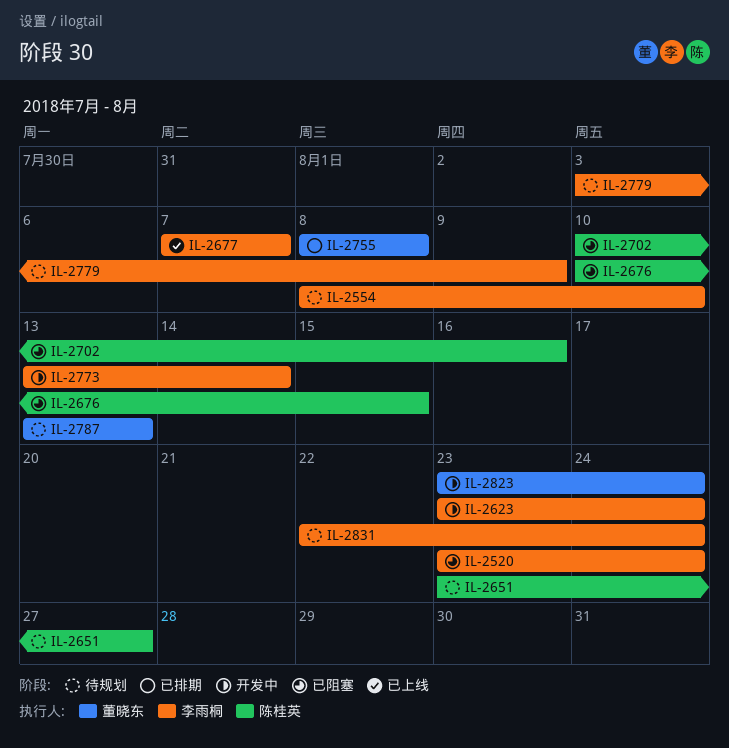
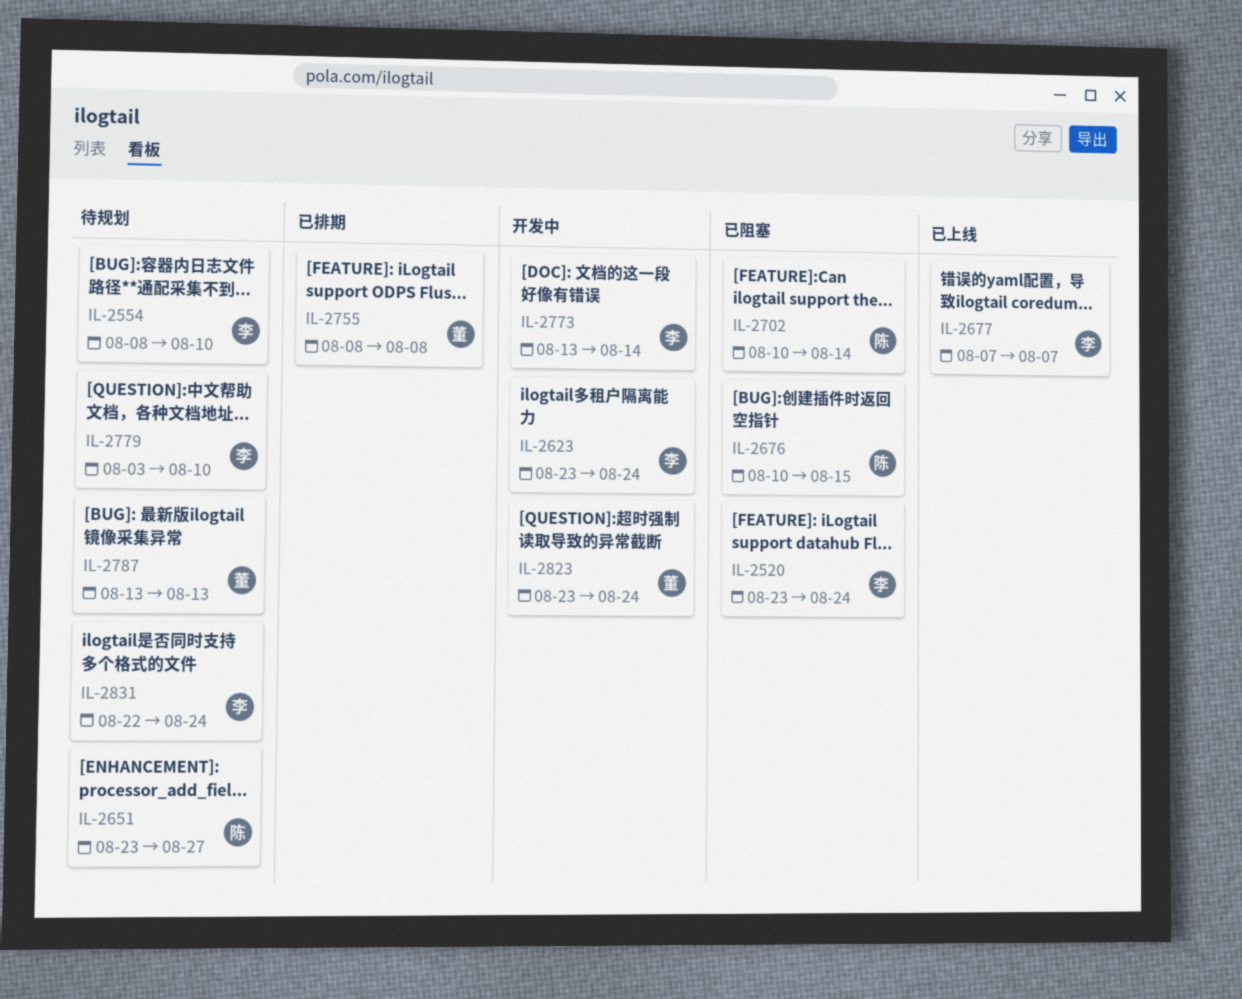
IL-2702, due: Aug 16 -> Aug 14
IL-2779, due: Aug 9 -> Aug 10

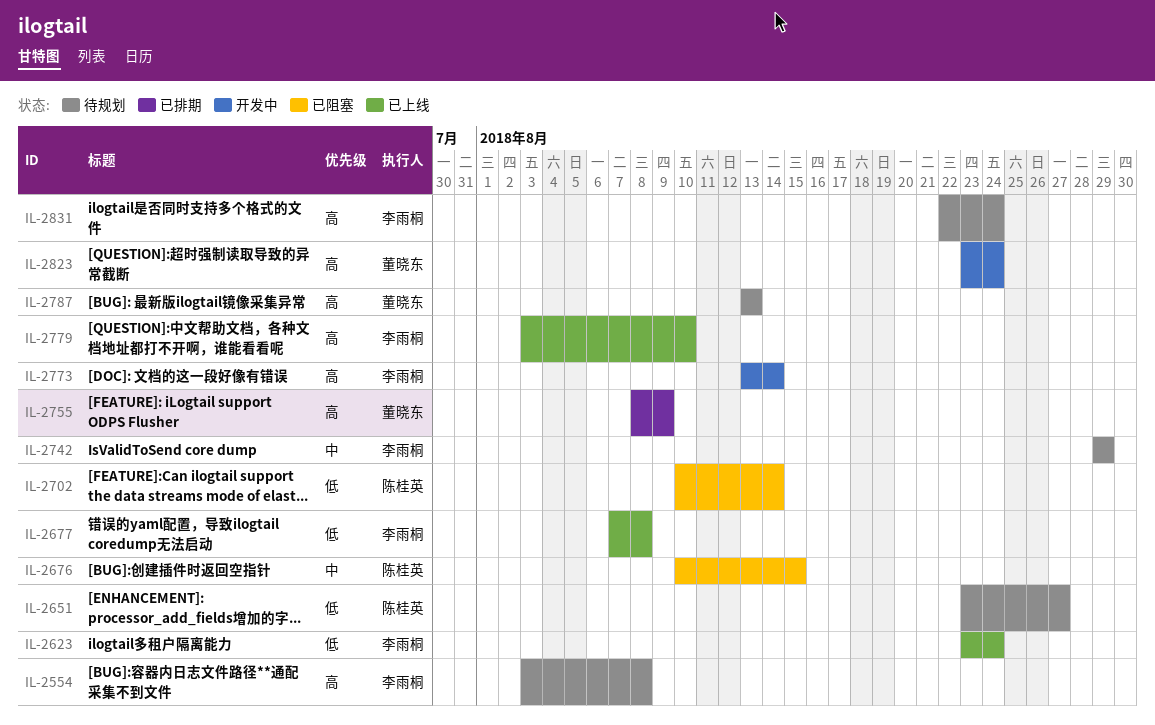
IL-2520: present -> none
IL-2554, start: Aug 8 -> Aug 3
IL-2554, due: Aug 10 -> Aug 8
IL-2623, status: 开发中 -> 已上线
IL-2677, due: Aug 7 -> Aug 8
IL-2742: none -> present
IL-2755, due: Aug 8 -> Aug 9
IL-2779, status: 待规划 -> 已上线

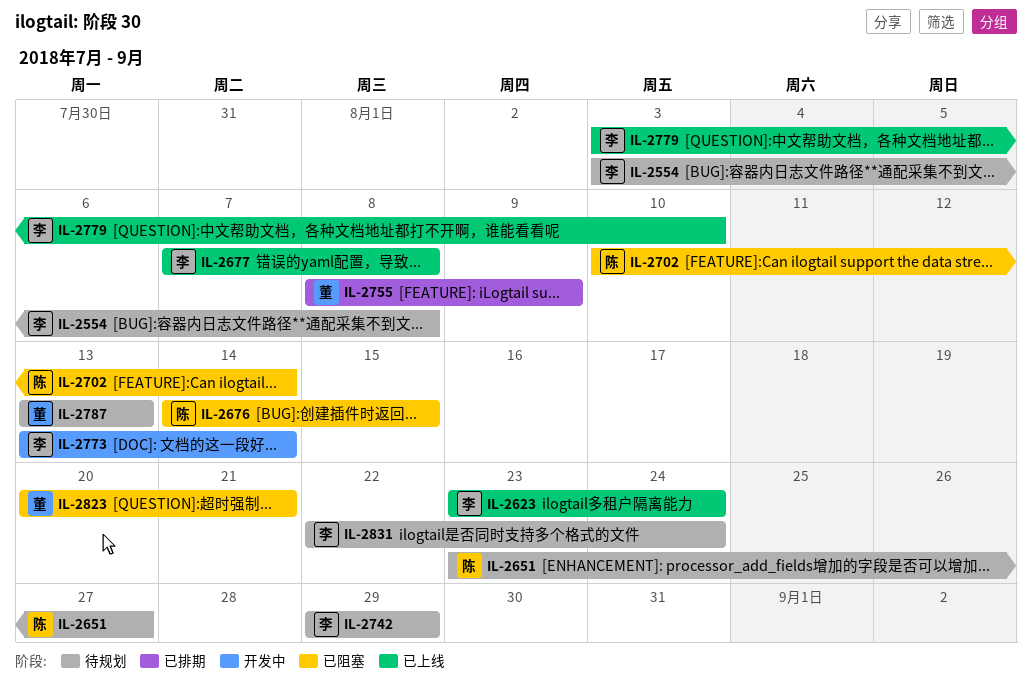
IL-2676, start: Aug 10 -> Aug 14
IL-2823, status: 开发中 -> 已阻塞
IL-2823, start: Aug 23 -> Aug 20
IL-2823, due: Aug 24 -> Aug 21

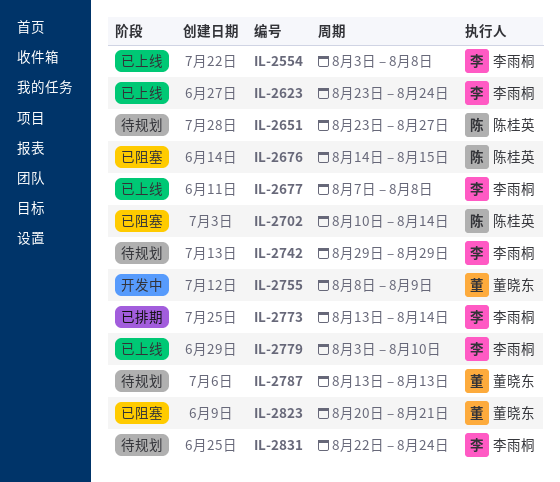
IL-2554, status: 待规划 -> 已上线
IL-2755, status: 已排期 -> 开发中
IL-2773, status: 开发中 -> 已排期

